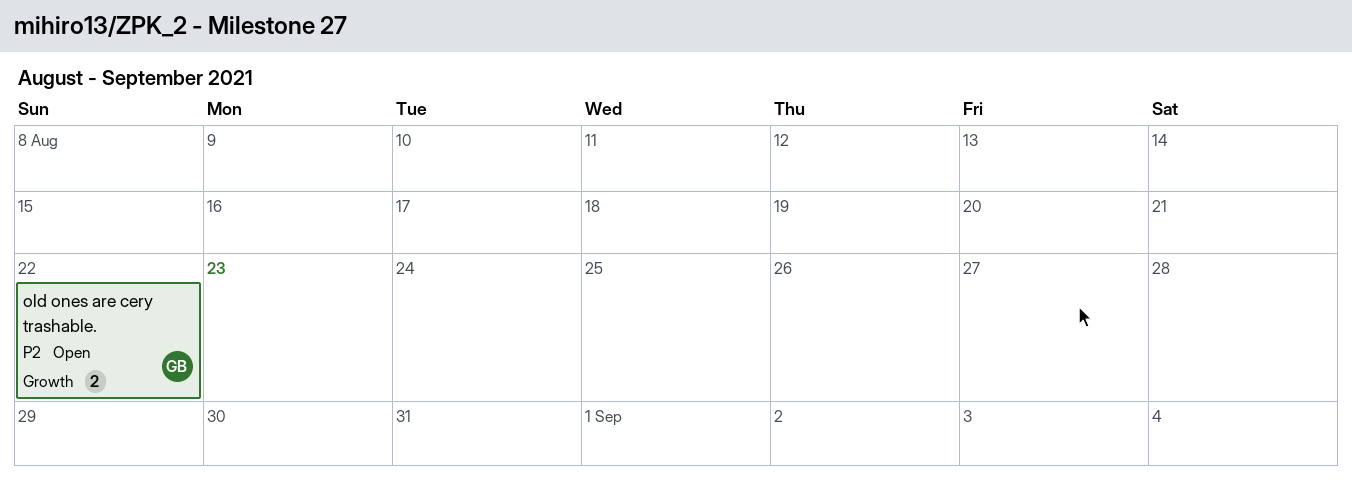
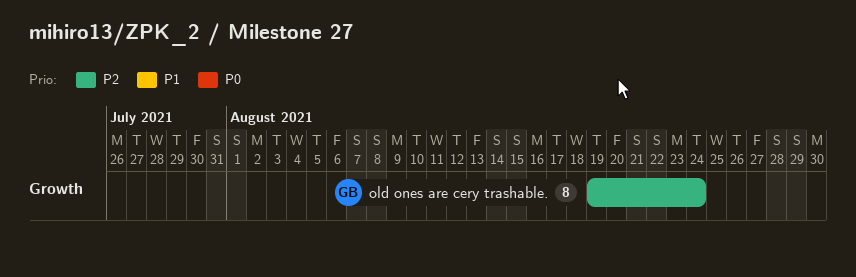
old ones are cery trashable., estimate: 2 -> 8
old ones are cery trashable., due: Aug 22 -> Aug 24

